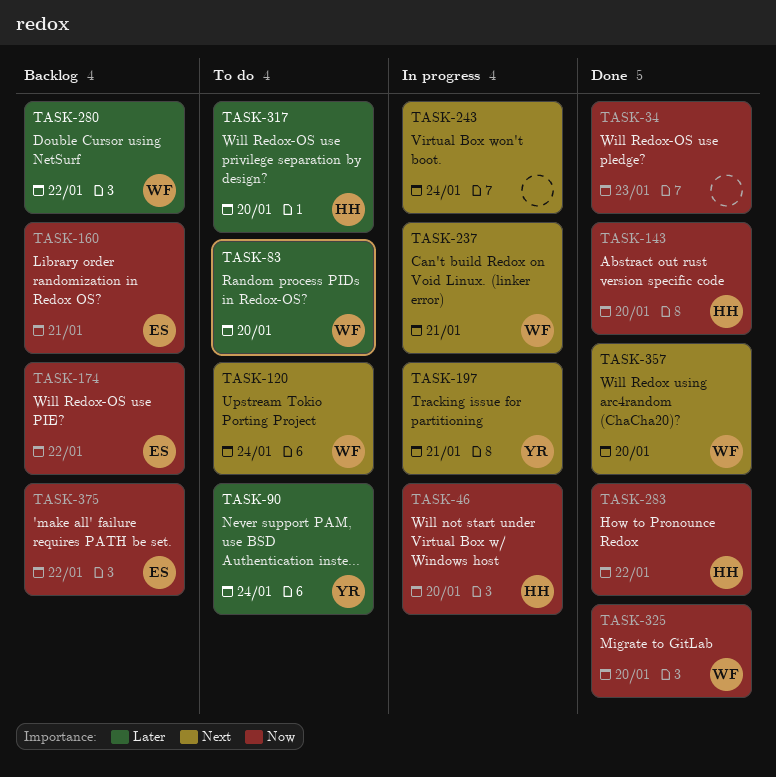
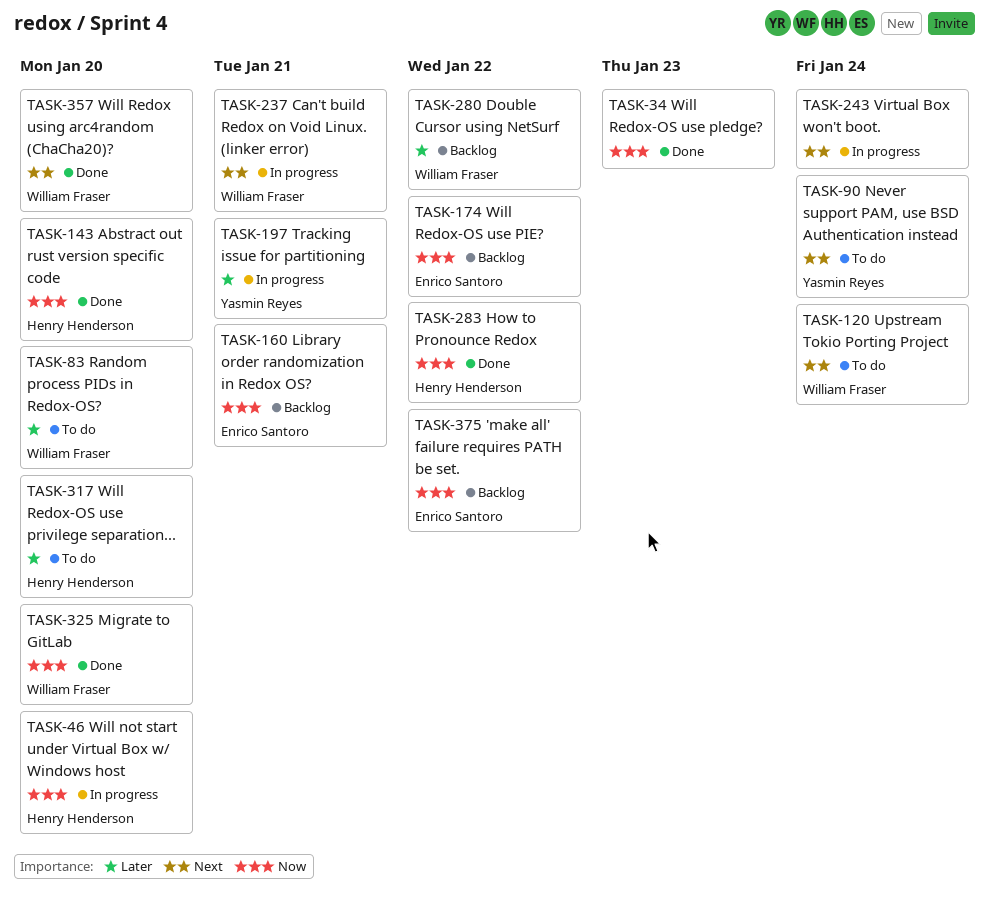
TASK-90, priority: Later -> Next
TASK-197, priority: Next -> Later

